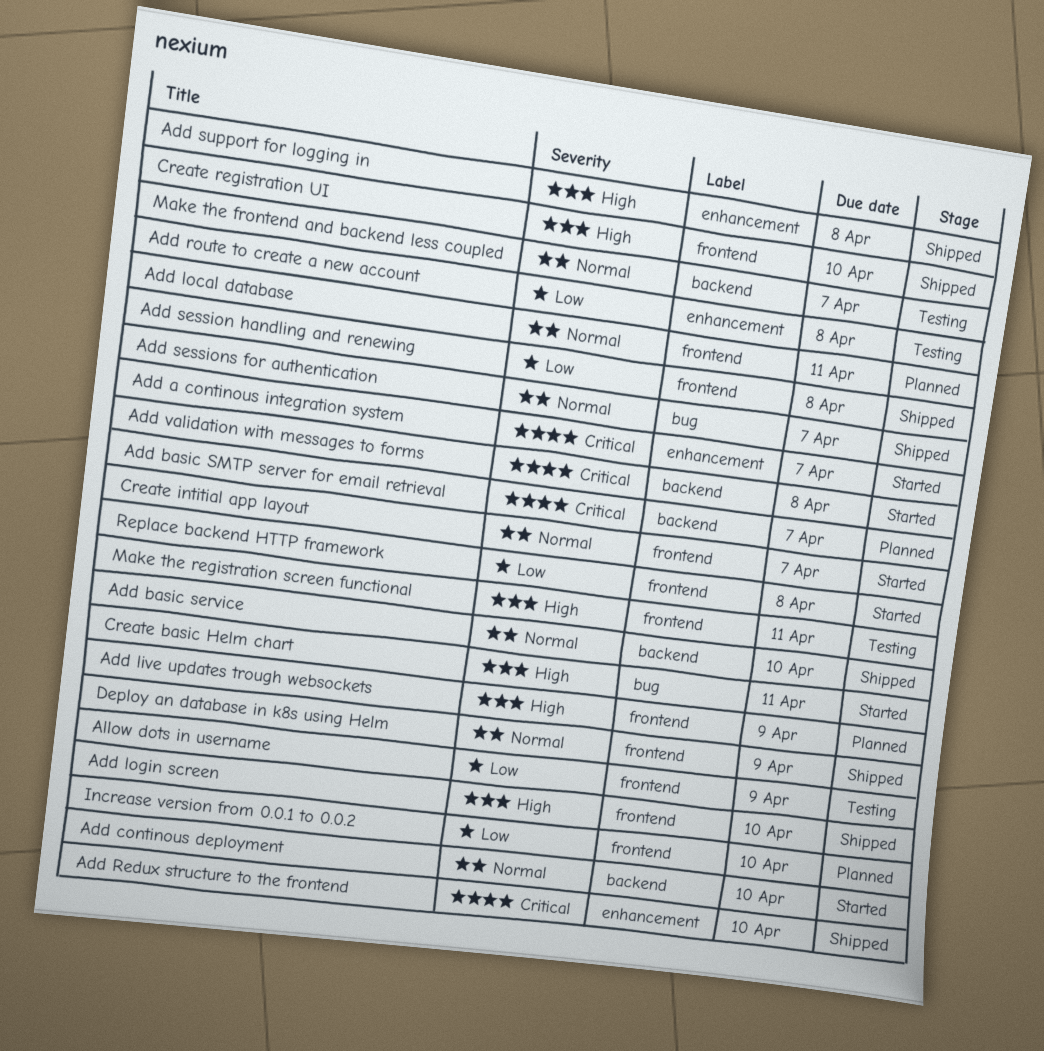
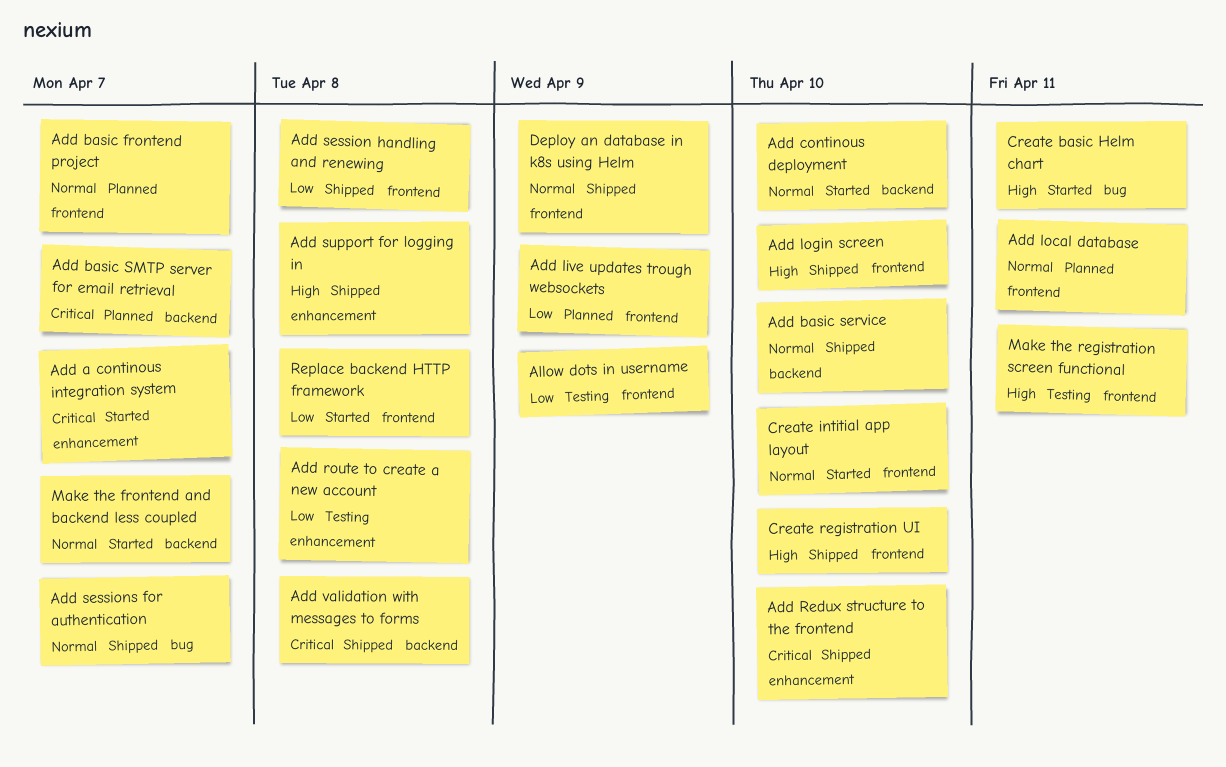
Add basic frontend project: none -> present
Add live updates trough websockets, priority: High -> Low
Add validation with messages to forms, status: Started -> Shipped
Create intitial app layout, due: Apr 7 -> Apr 10
Increase version from 0.0.1 to 0.0.2: present -> none
Make the frontend and backend less coupled, status: Testing -> Started

